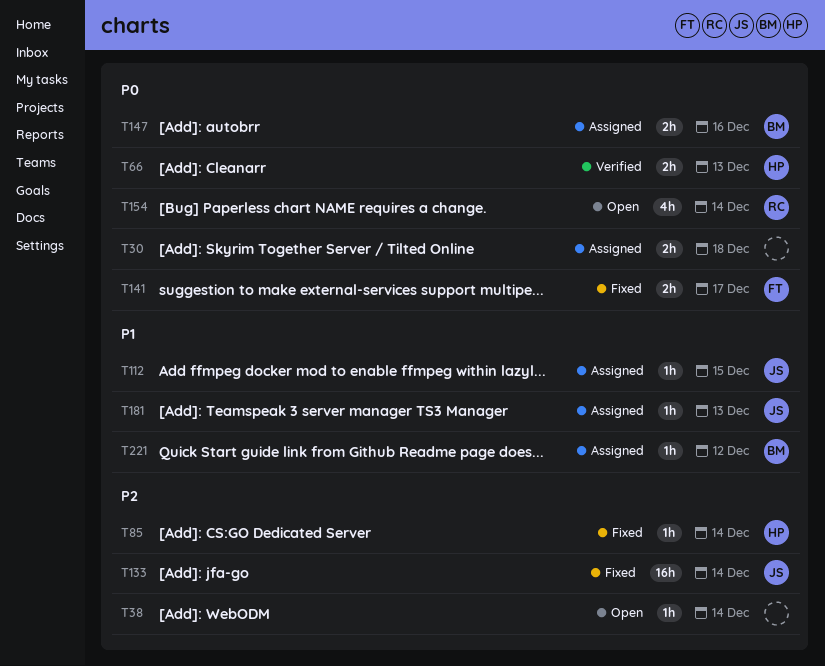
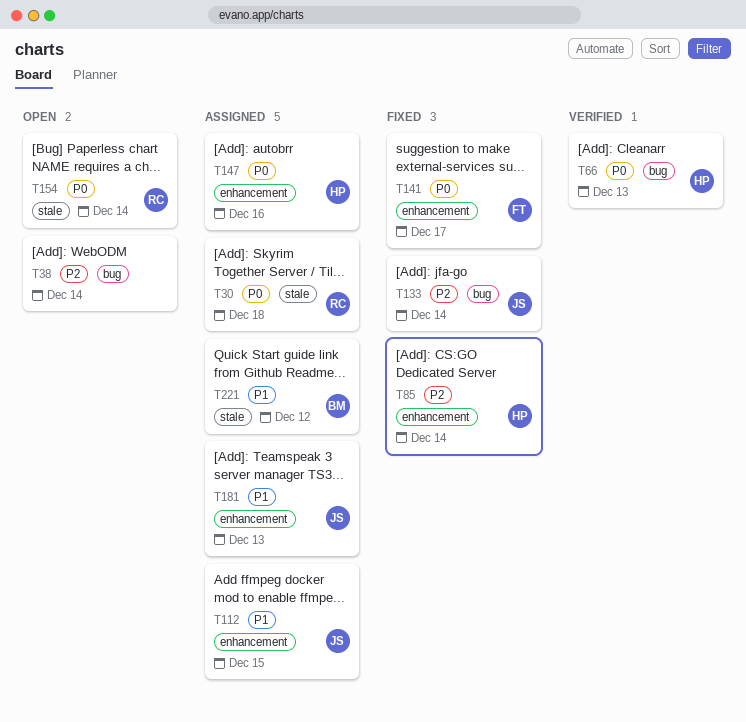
T30, owner: none -> RC
T147, owner: BM -> HP

